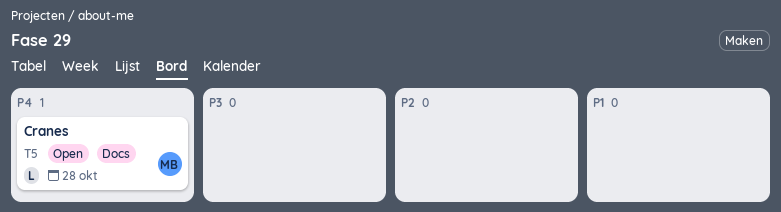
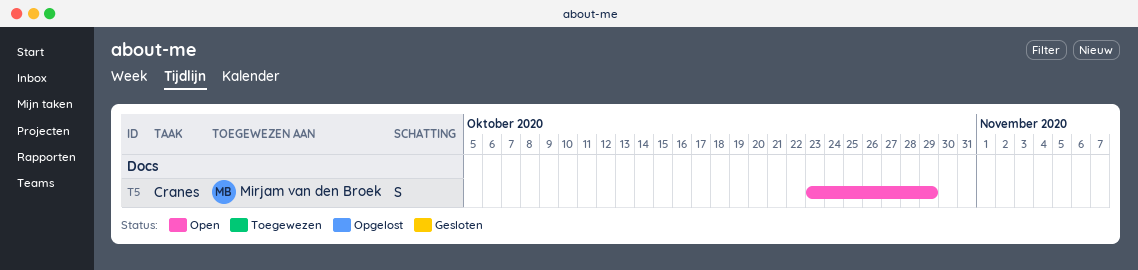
T5, estimate: L -> S
T5, due: Oct 28 -> Oct 29

